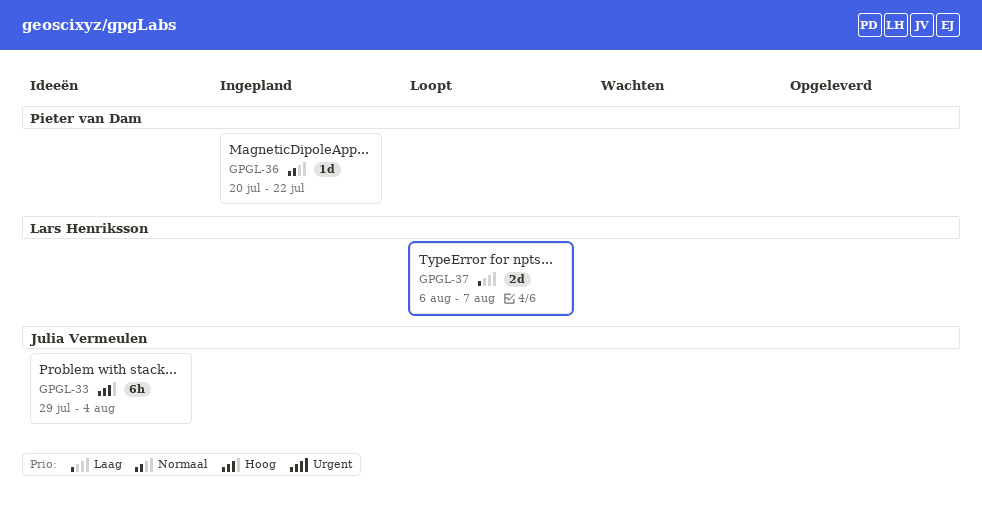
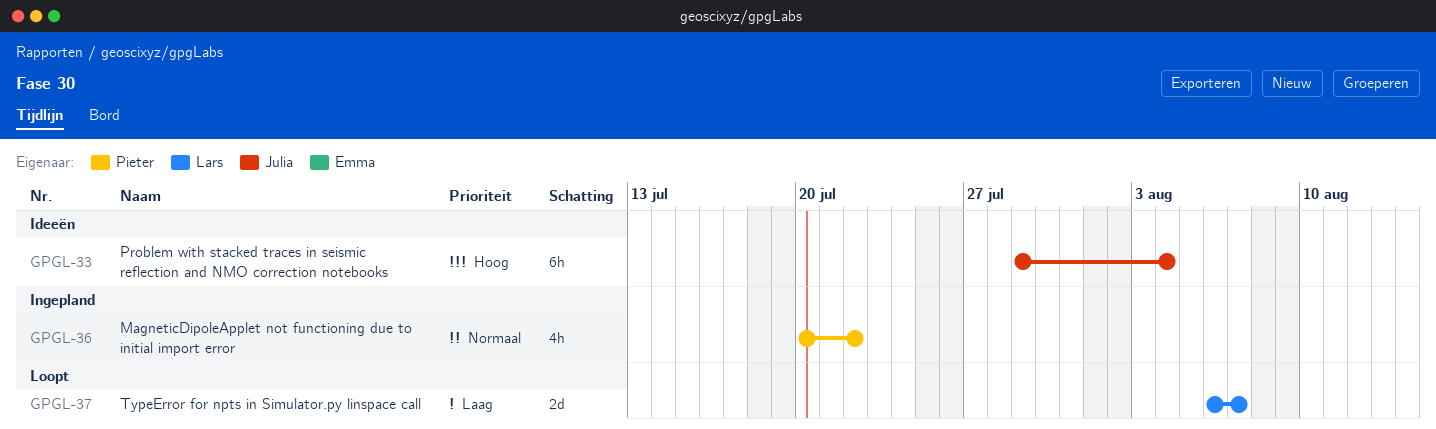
GPGL-36, estimate: 1d -> 4h

